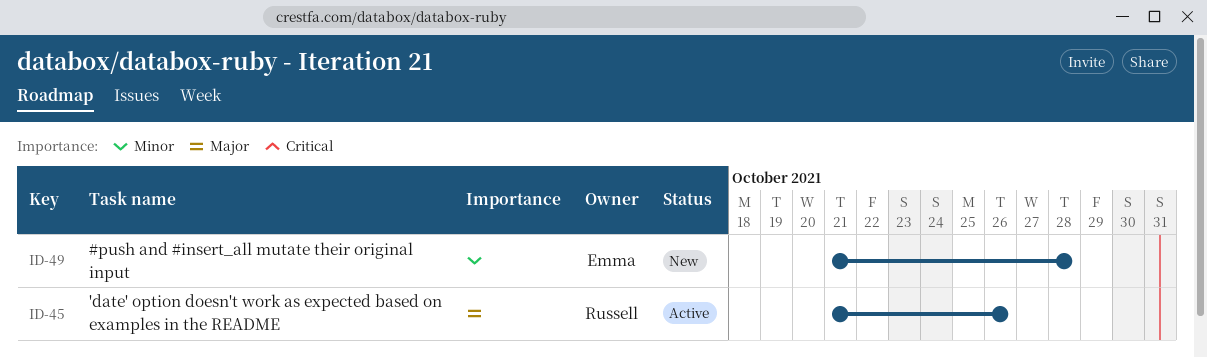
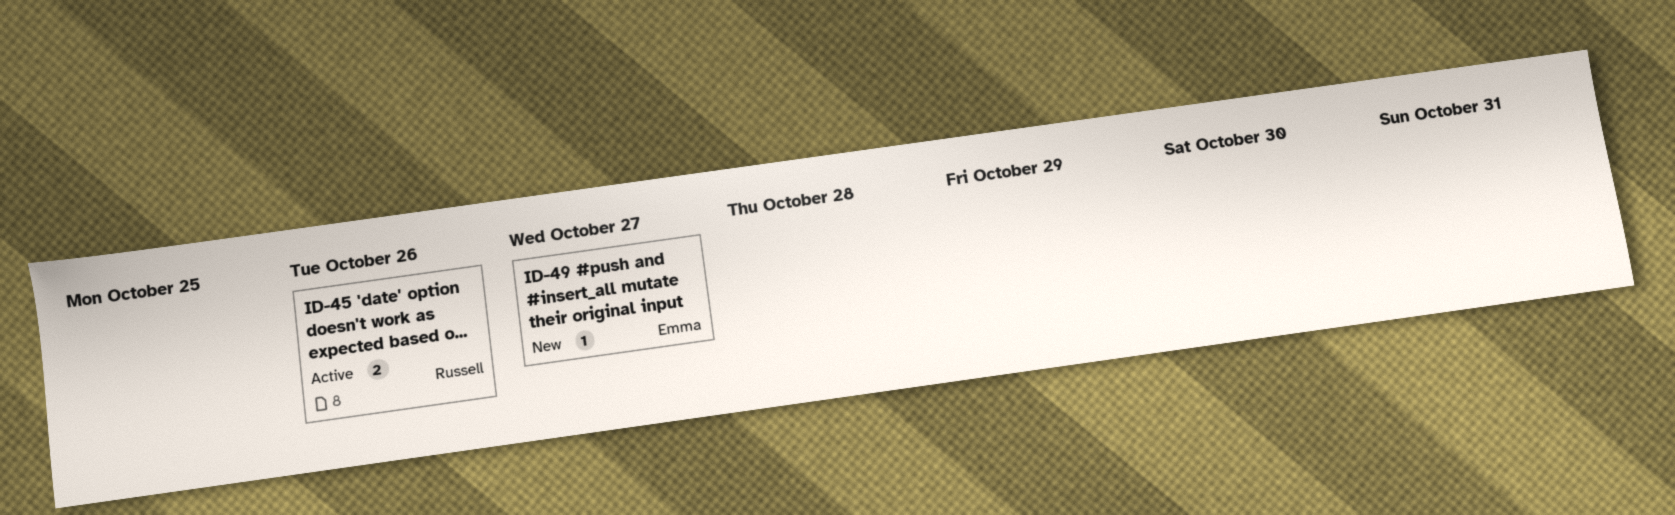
ID-49, due: Oct 28 -> Oct 27

